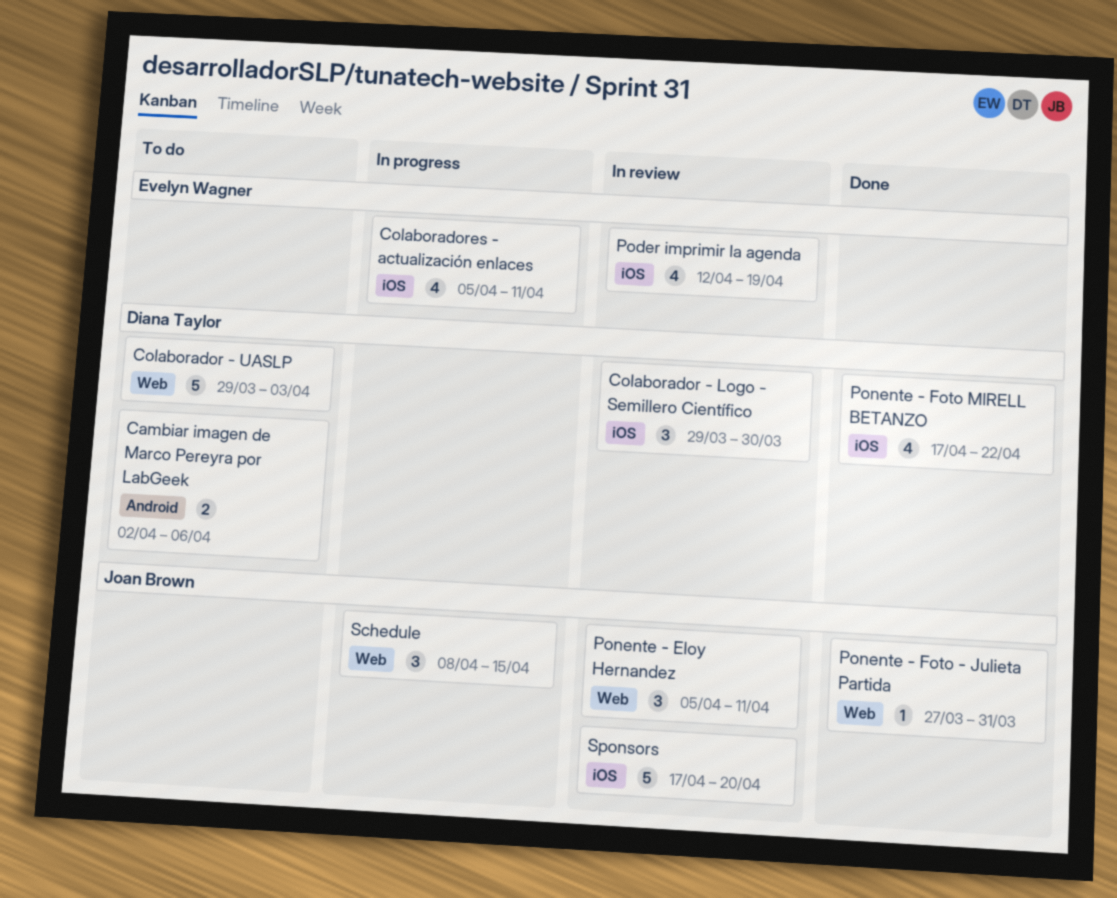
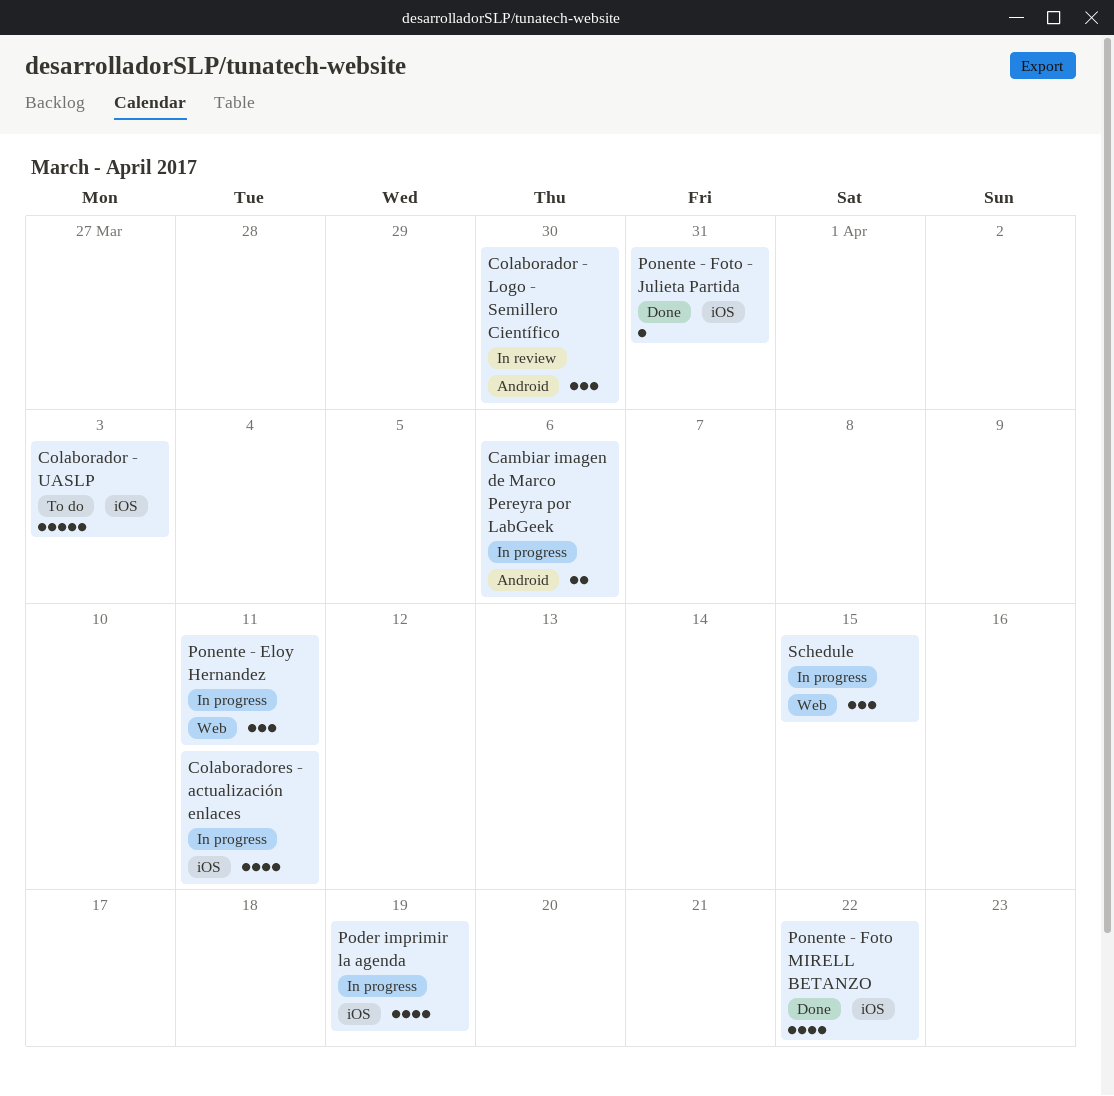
Cambiar imagen de Marco Pereyra por LabGeek, status: To do -> In progress
Colaborador - Logo - Semillero Científico, label: iOS -> Android
Colaborador - UASLP, label: Web -> iOS
Poder imprimir la agenda, status: In review -> In progress
Ponente - Eloy Hernandez, status: In review -> In progress
Ponente - Foto - Julieta Partida, label: Web -> iOS
Sponsors: present -> none

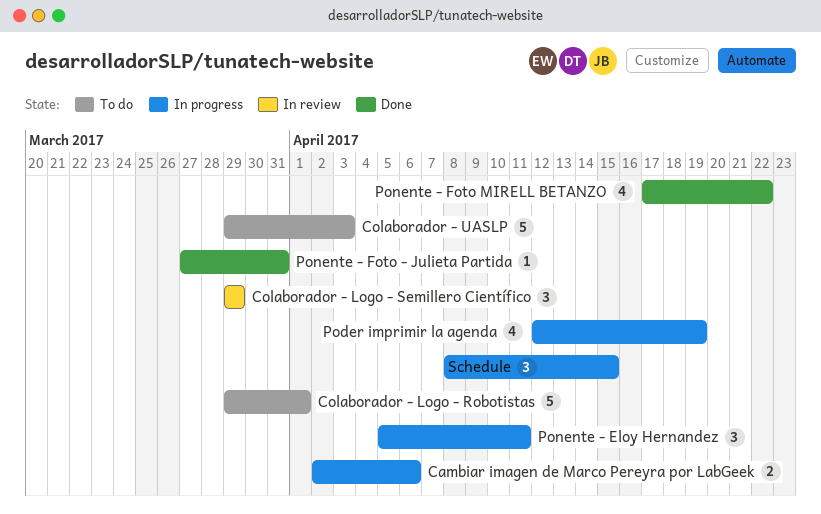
Colaborador - Logo - Robotistas: none -> present
Colaborador - Logo - Semillero Científico, due: Mar 30 -> Mar 29
Colaboradores - actualización enlaces: present -> none

